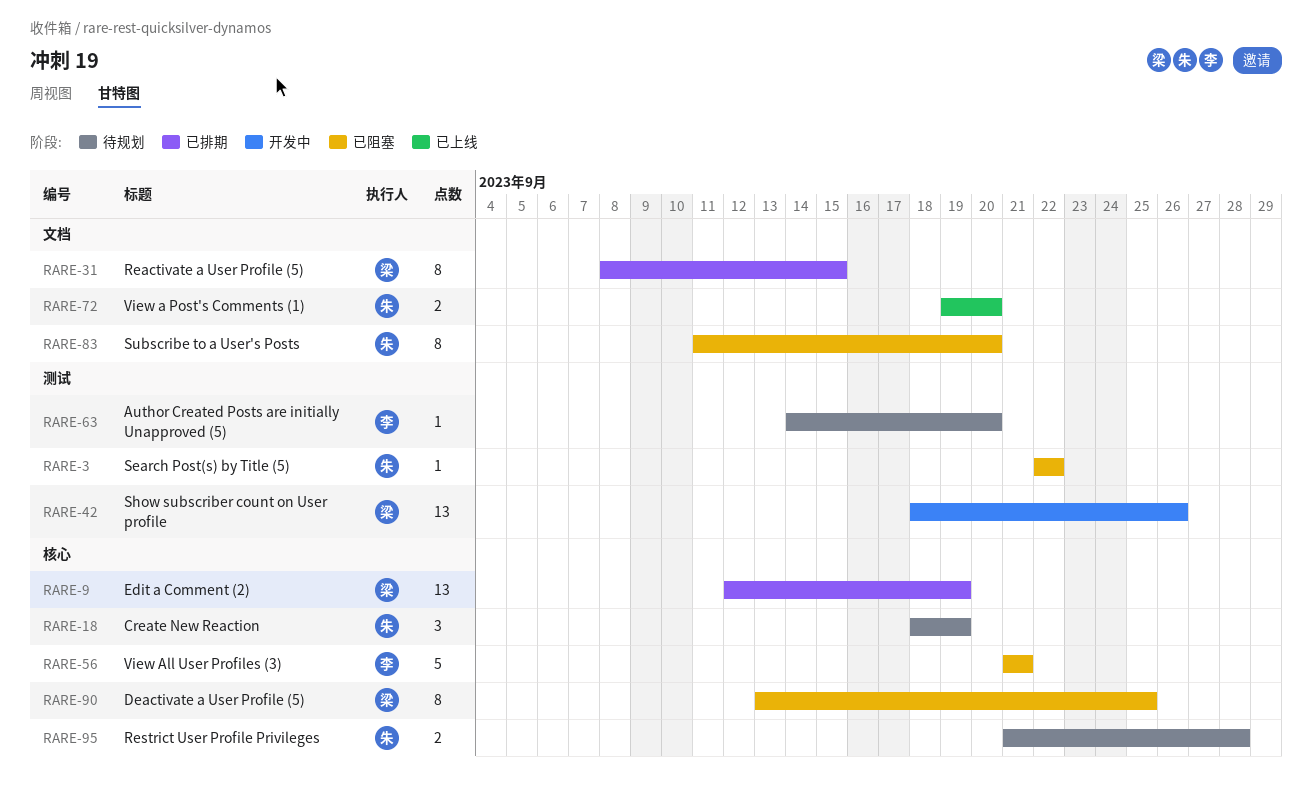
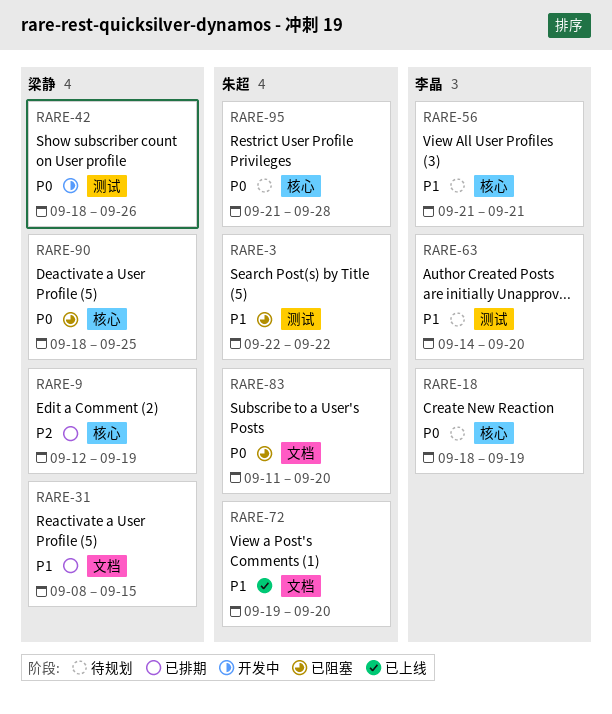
RARE-18, owner: 朱超 -> 李晶
RARE-56, status: 已阻塞 -> 待规划
RARE-90, start: Sep 13 -> Sep 18

